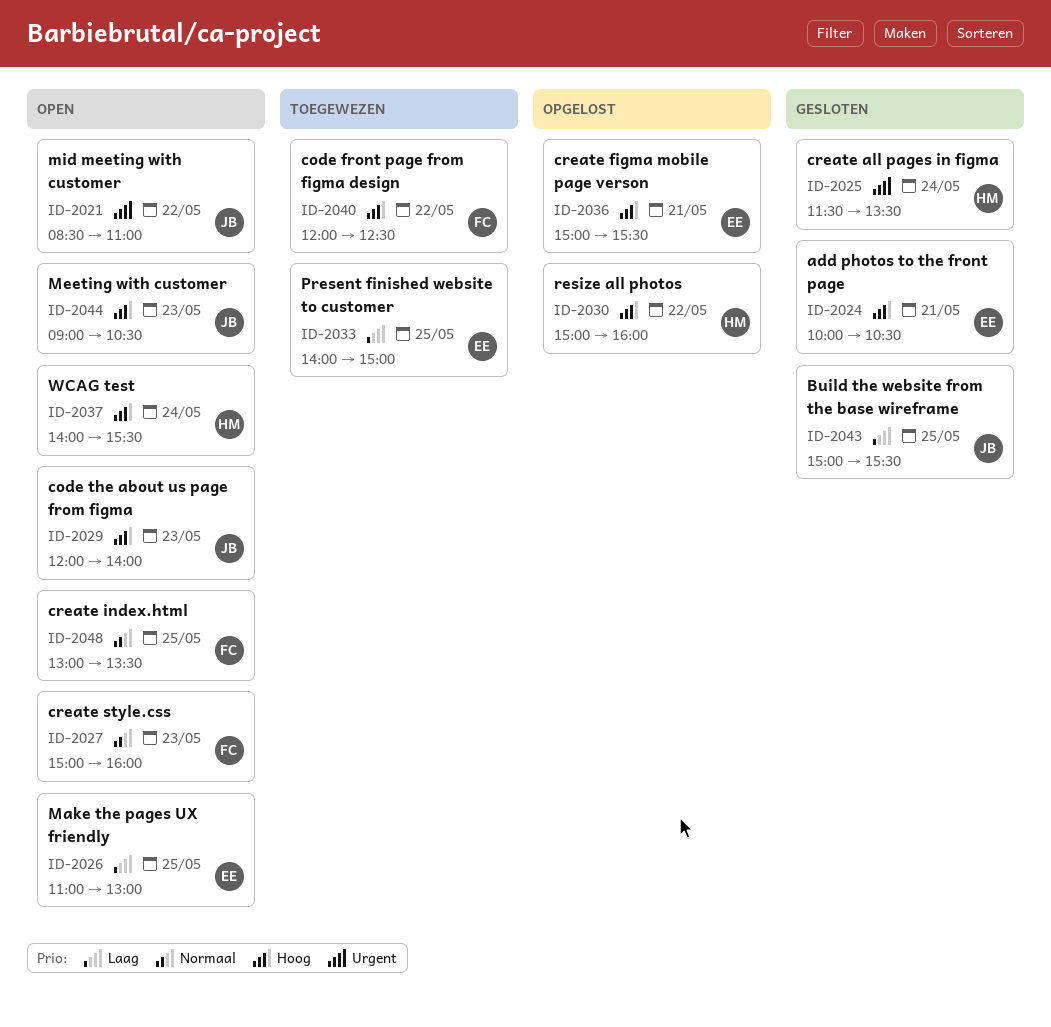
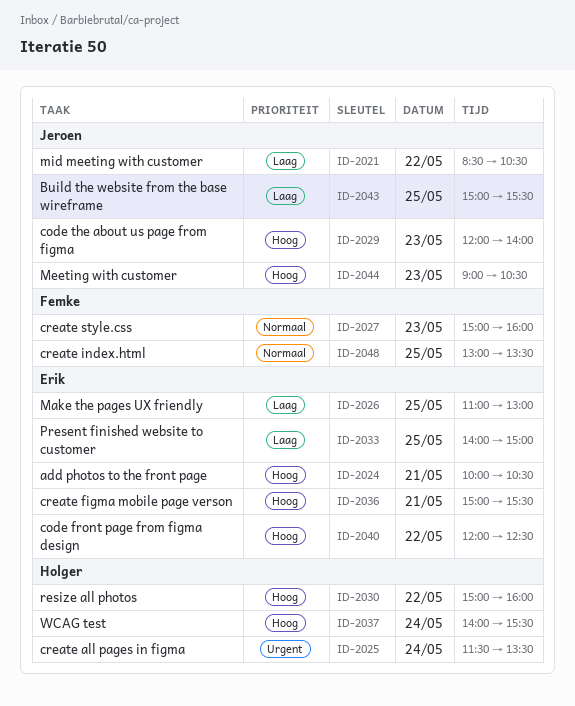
ID-2021, priority: Urgent -> Laag
ID-2021, ends: 11:00 -> 10:30
ID-2040, owner: Femke -> Erik

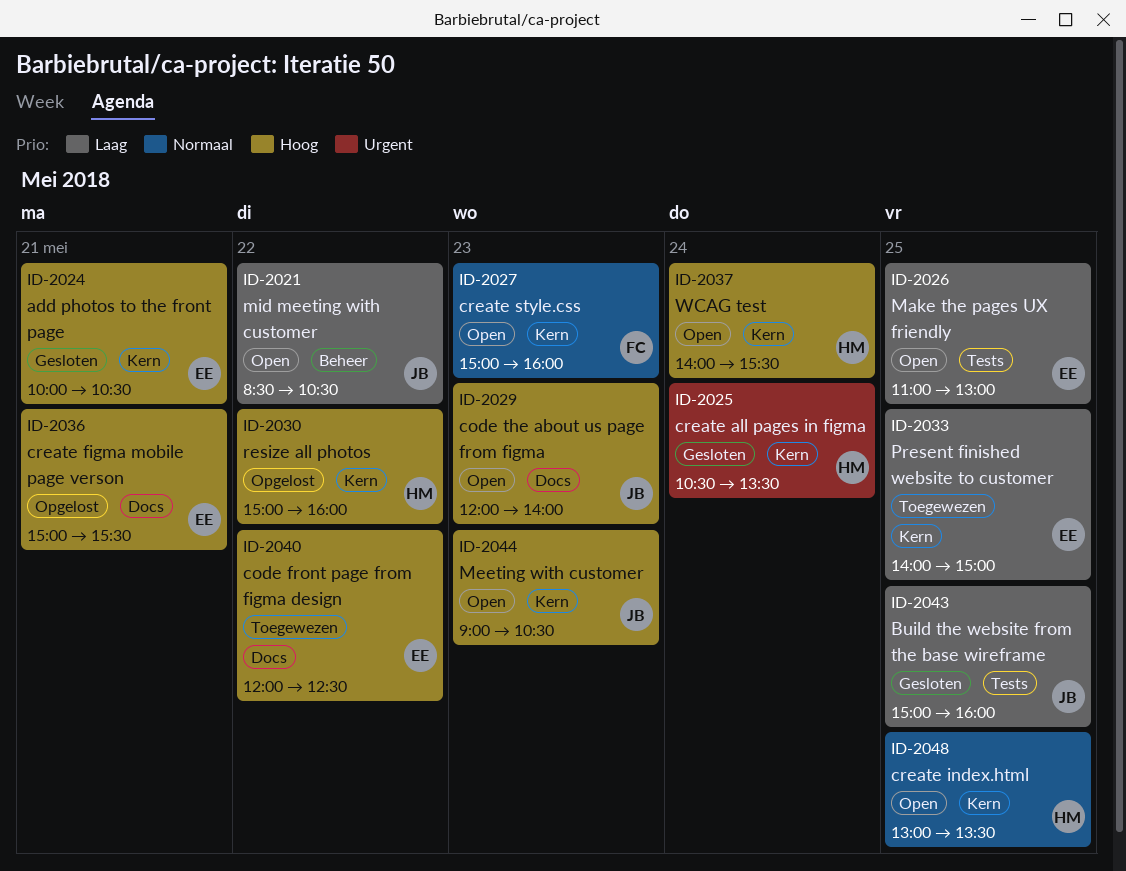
ID-2025, begins: 11:30 -> 10:30
ID-2043, ends: 15:30 -> 16:00
ID-2048, owner: Femke -> Holger

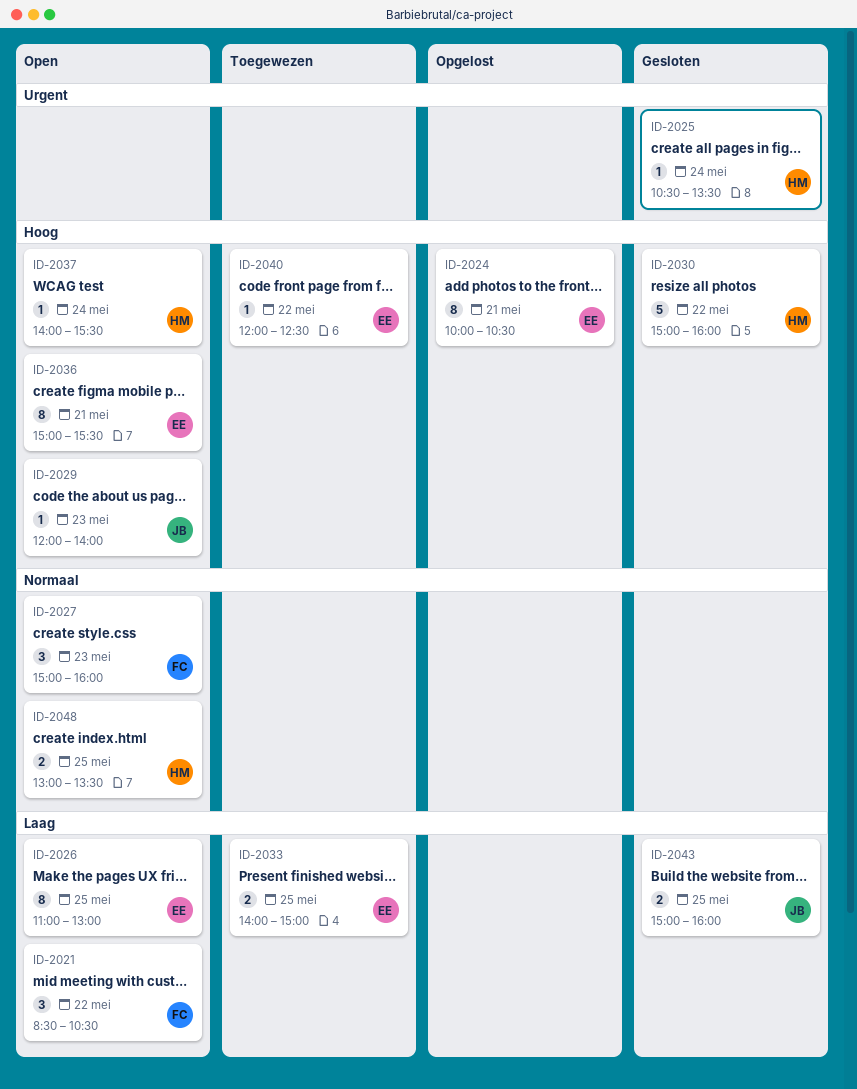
ID-2021, owner: JB -> FC
ID-2024, status: Gesloten -> Opgelost
ID-2030, status: Opgelost -> Gesloten
ID-2036, status: Opgelost -> Open
ID-2044: present -> none

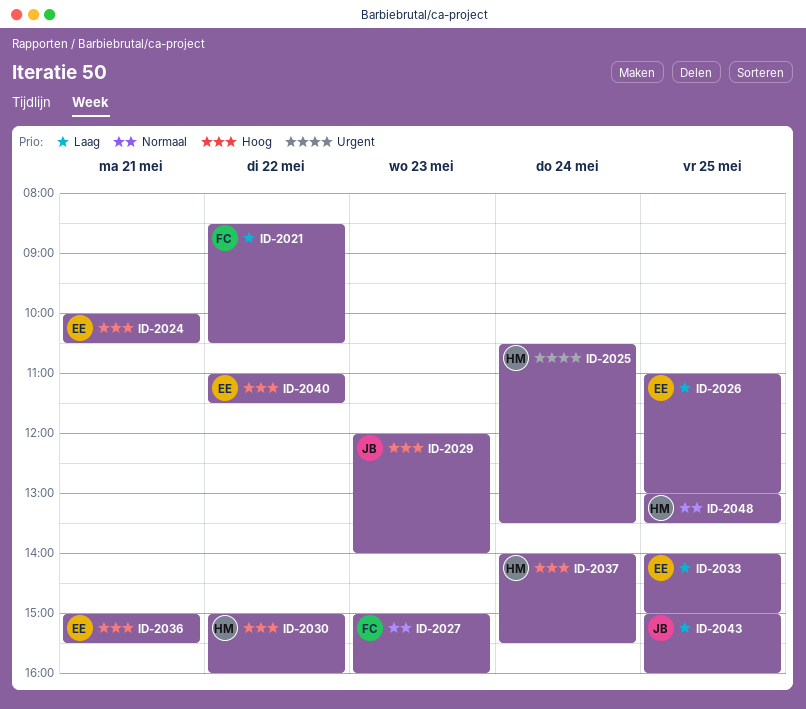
ID-2040, begins: 12:00 -> 11:00
ID-2040, ends: 12:30 -> 11:30

